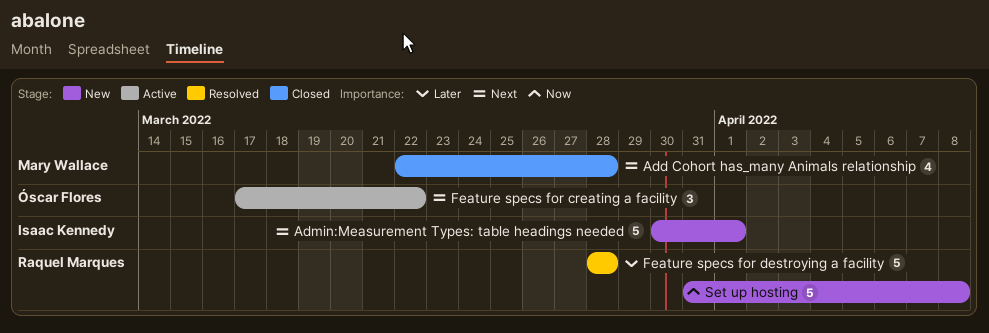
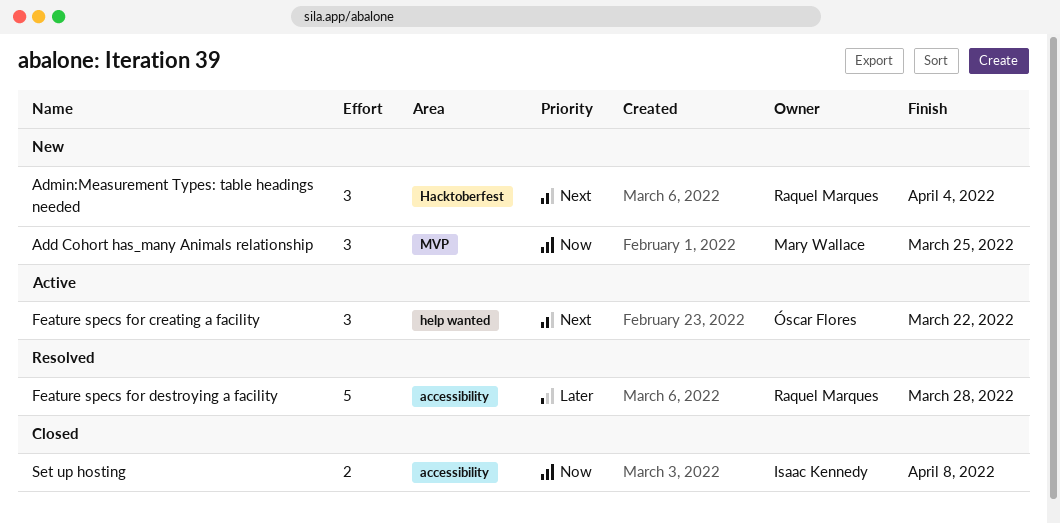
Add Cohort has_many Animals relationship, status: Closed -> New
Add Cohort has_many Animals relationship, priority: Next -> Now
Add Cohort has_many Animals relationship, estimate: 4 -> 3
Add Cohort has_many Animals relationship, due: Mar 28 -> Mar 25
Admin:Measurement Types: table headings needed, owner: Isaac Kennedy -> Raquel Marques
Admin:Measurement Types: table headings needed, estimate: 5 -> 3
Admin:Measurement Types: table headings needed, due: Apr 1 -> Apr 4
Set up hosting, status: New -> Closed
Set up hosting, owner: Raquel Marques -> Isaac Kennedy
Set up hosting, estimate: 5 -> 2

